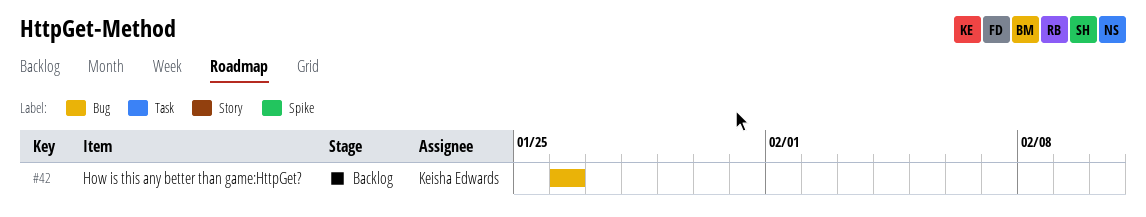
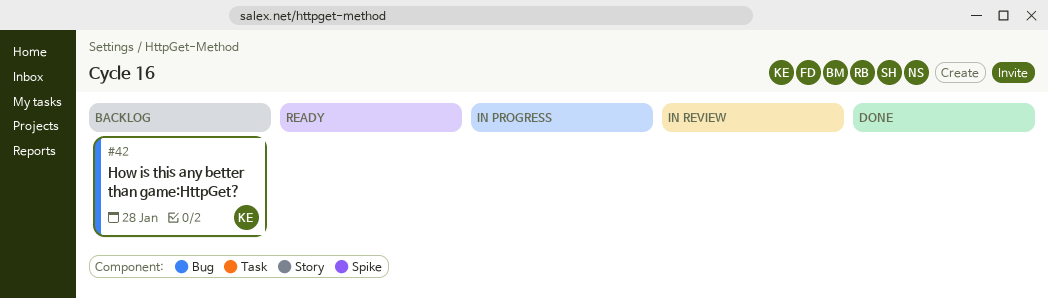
#42, due: Jan 26 -> Jan 28

